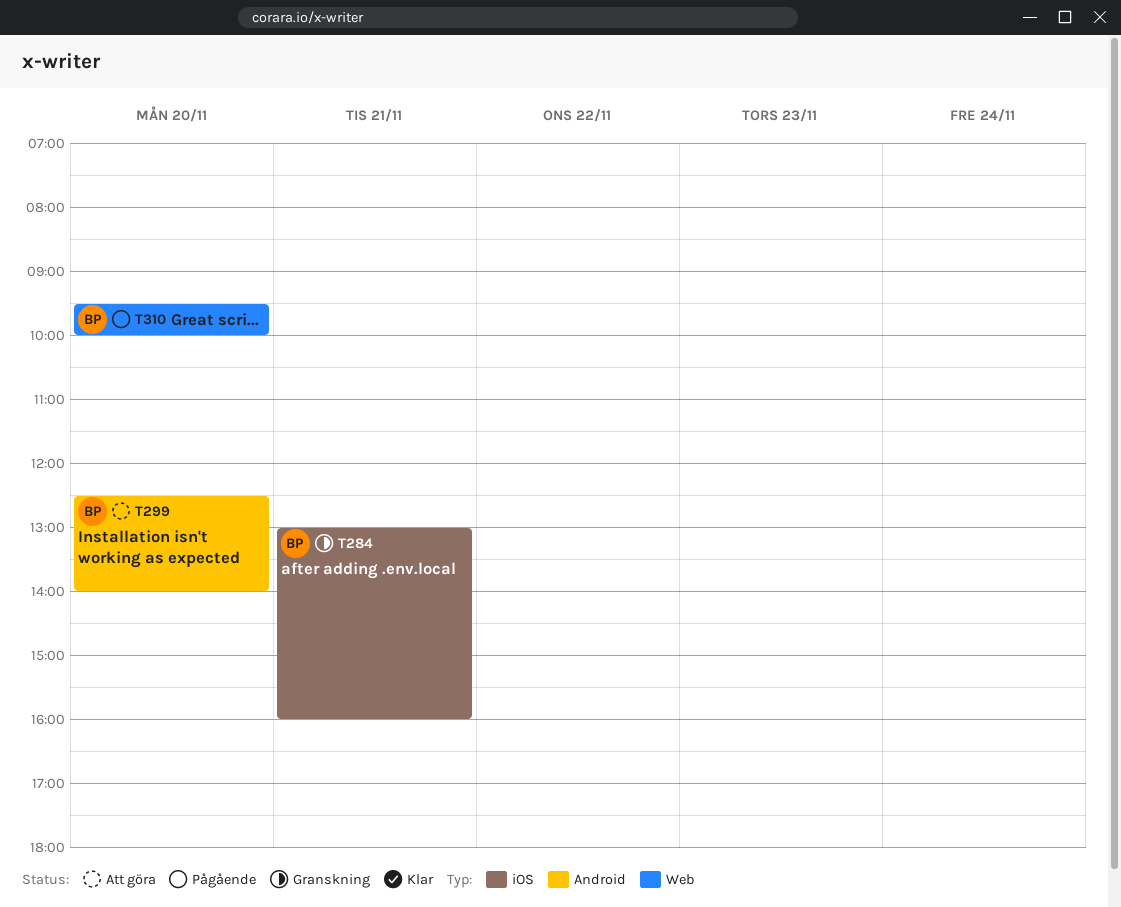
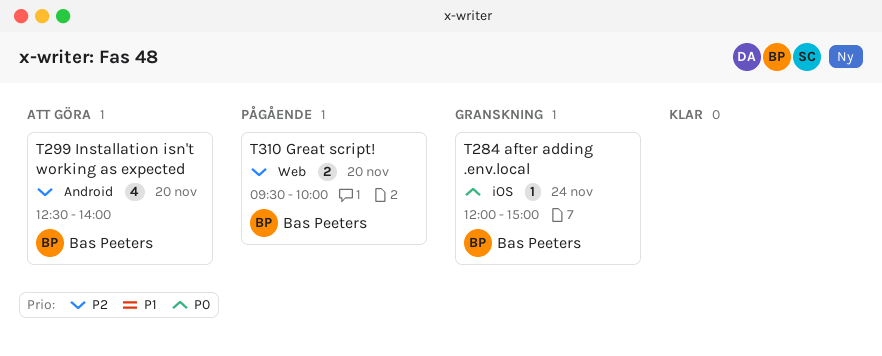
T284, day: Nov 21 -> Nov 24
T284, begins: 13:00 -> 12:00
T284, ends: 16:00 -> 15:00

